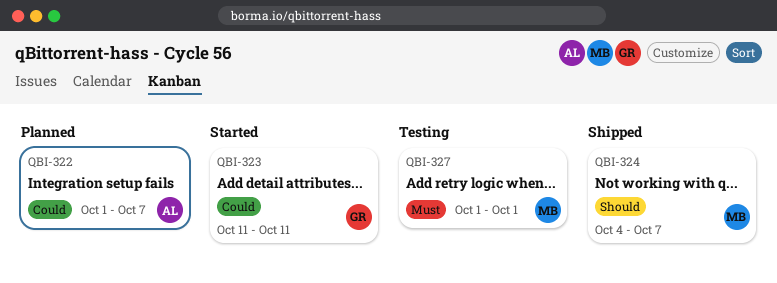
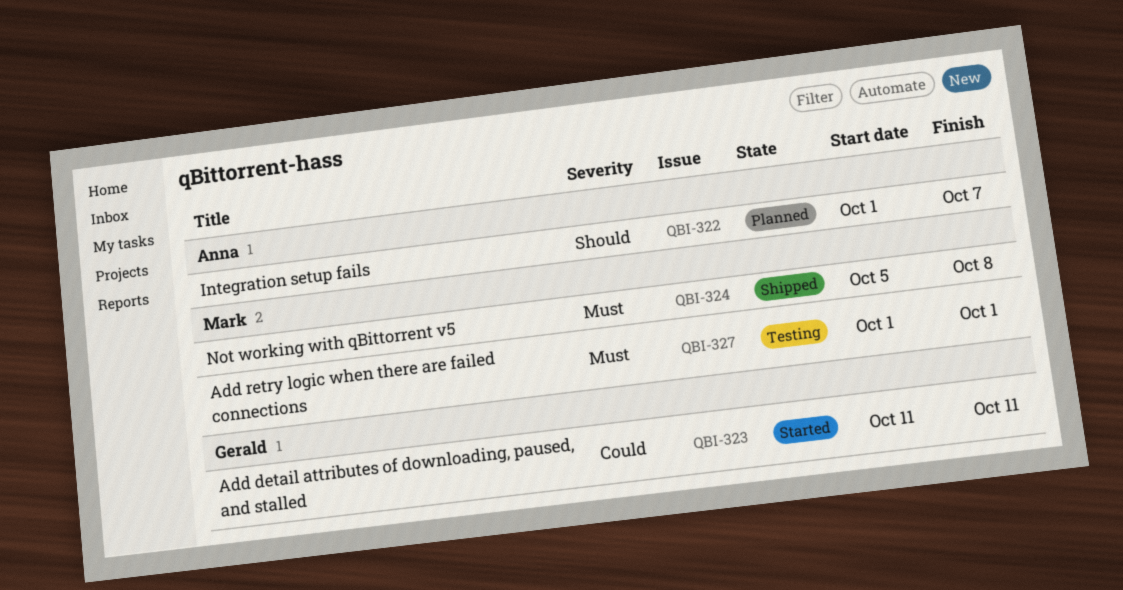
QBI-322, priority: Could -> Should
QBI-324, priority: Should -> Must
QBI-324, start: Oct 4 -> Oct 5
QBI-324, due: Oct 7 -> Oct 8

